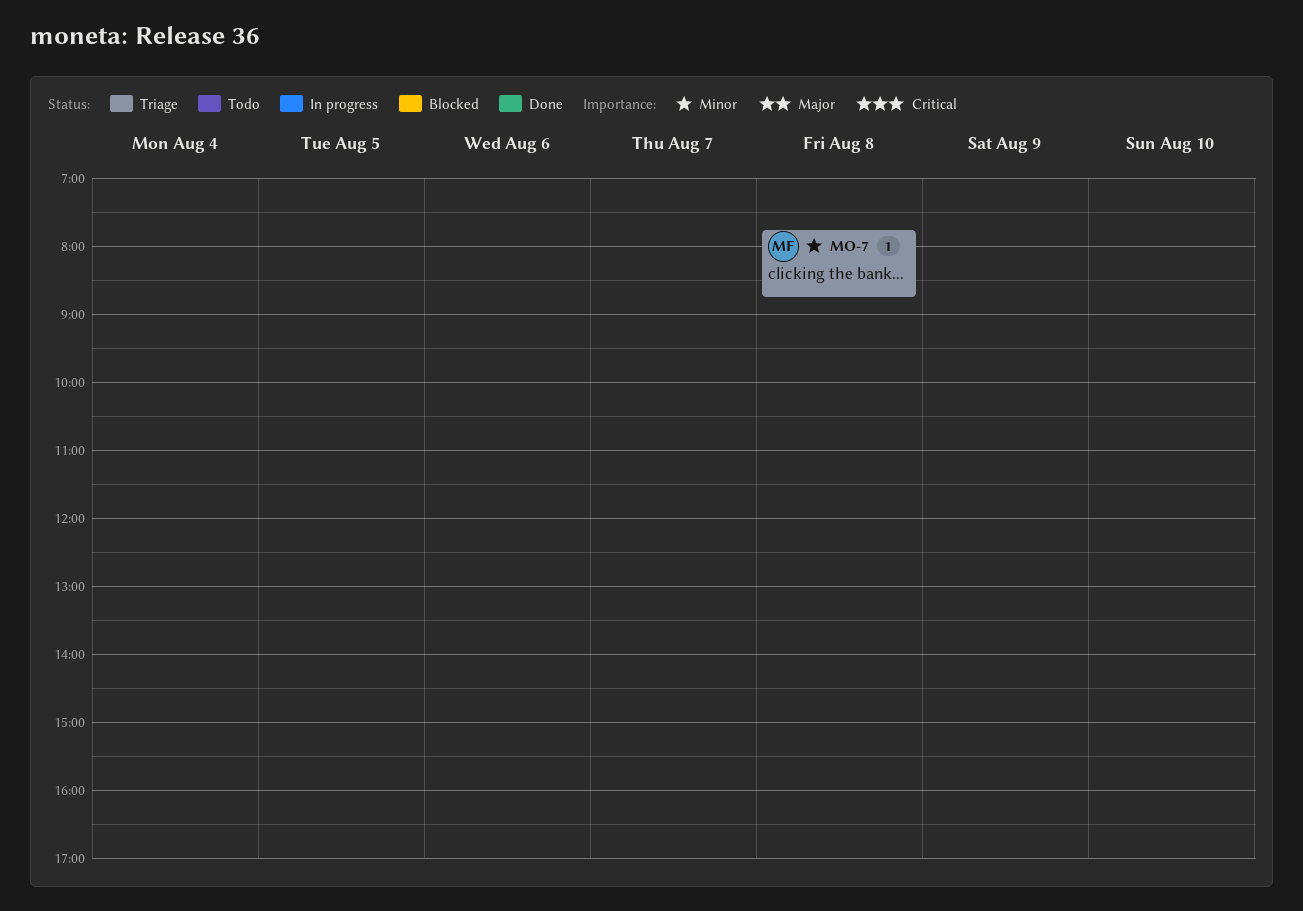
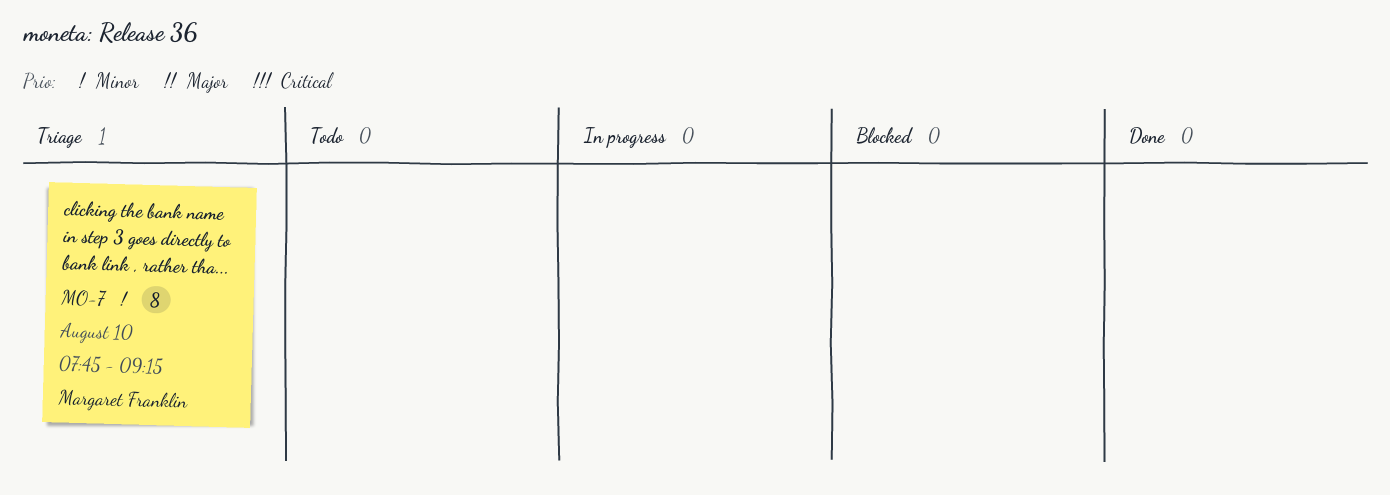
MO-7, estimate: 1 -> 8
MO-7, day: Aug 8 -> Aug 10
MO-7, ends: 08:45 -> 09:15

